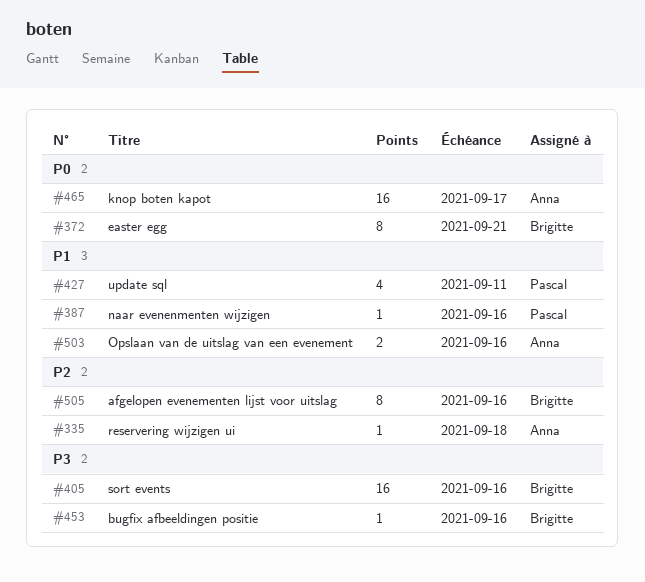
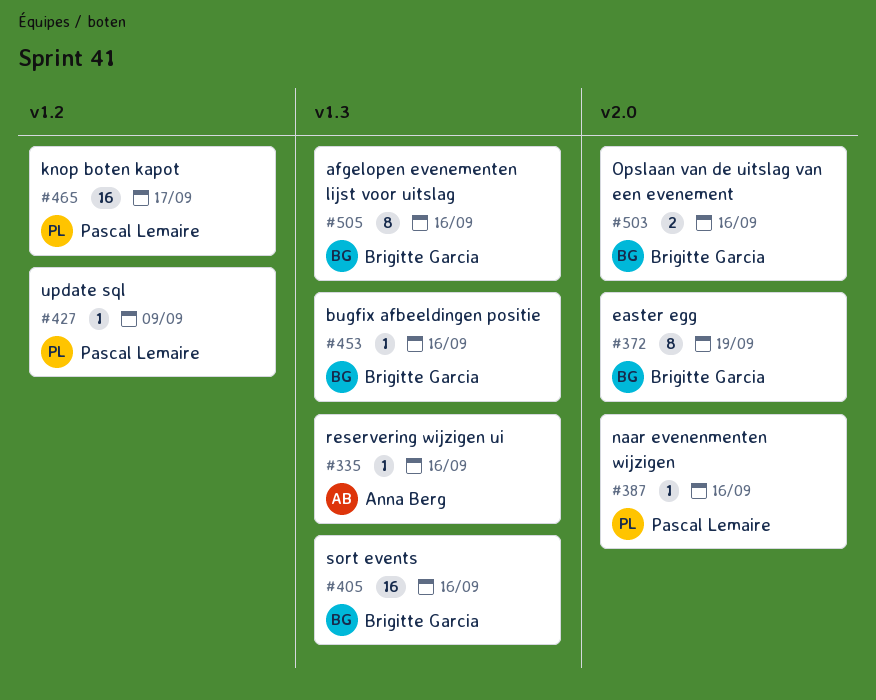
#335, due: Sep 18 -> Sep 16
#372, due: Sep 21 -> Sep 19
#427, estimate: 4 -> 1
#427, due: Sep 11 -> Sep 9
#465, owner: Anna Berg -> Pascal Lemaire
#503, owner: Anna Berg -> Brigitte Garcia

